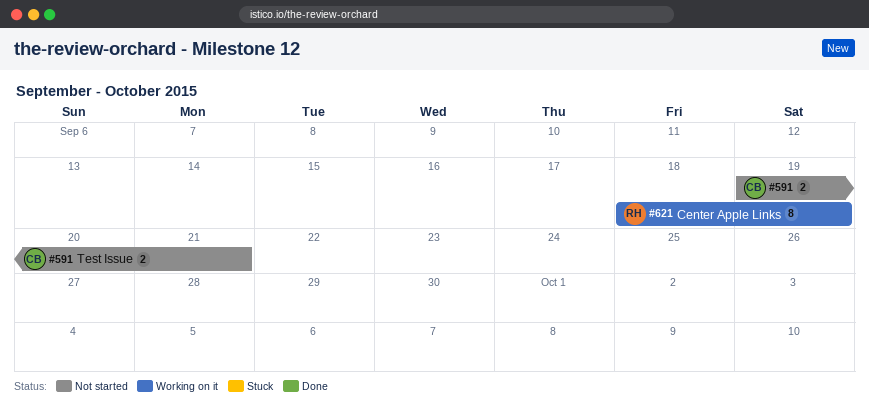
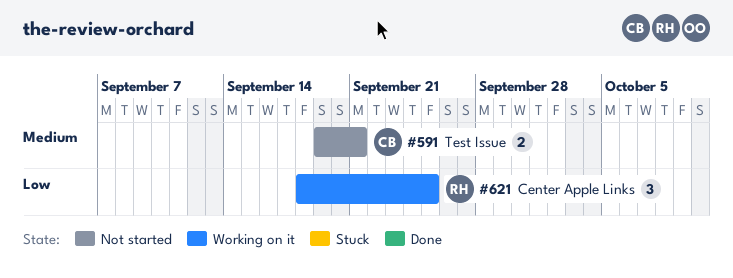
#621, estimate: 8 -> 3
#621, due: Sep 19 -> Sep 25

